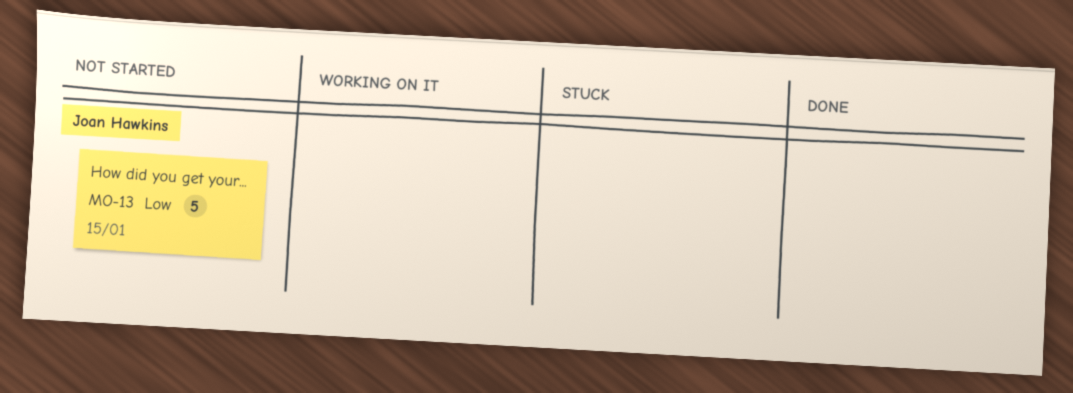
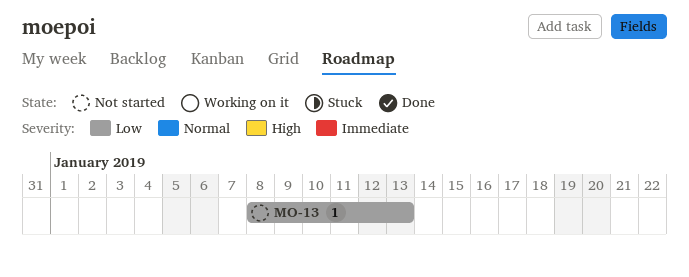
MO-13, estimate: 5 -> 1
MO-13, due: Jan 15 -> Jan 13

